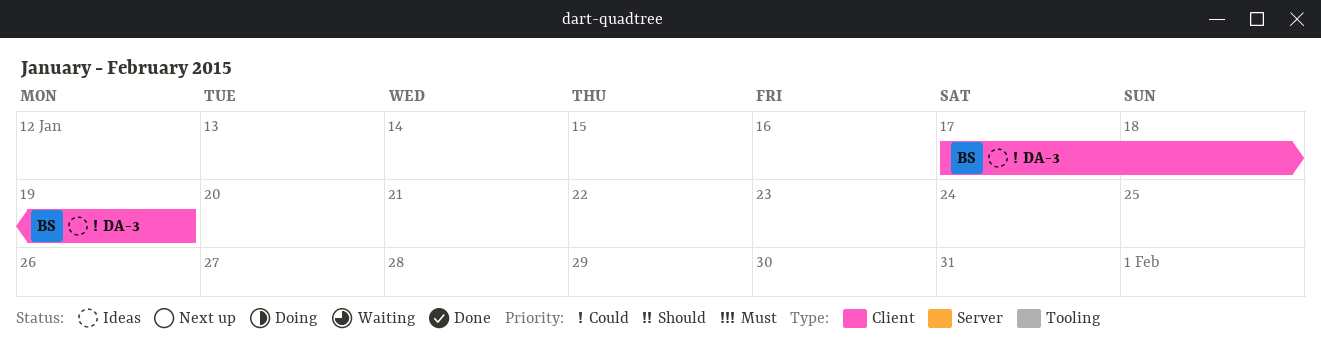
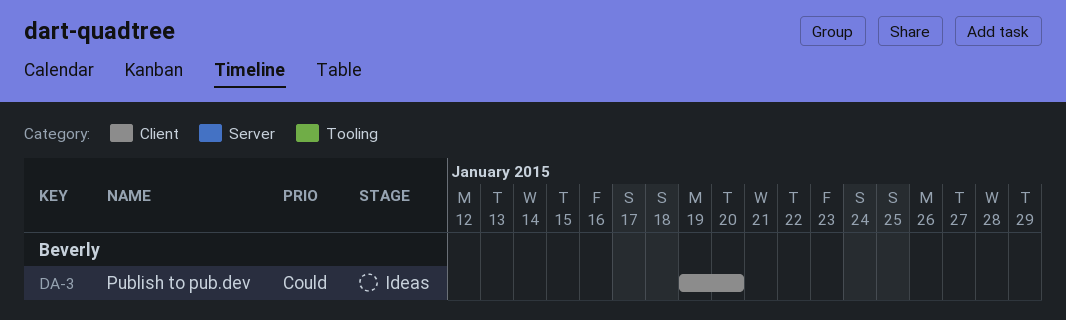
DA-3, start: Jan 17 -> Jan 19
DA-3, due: Jan 19 -> Jan 20

